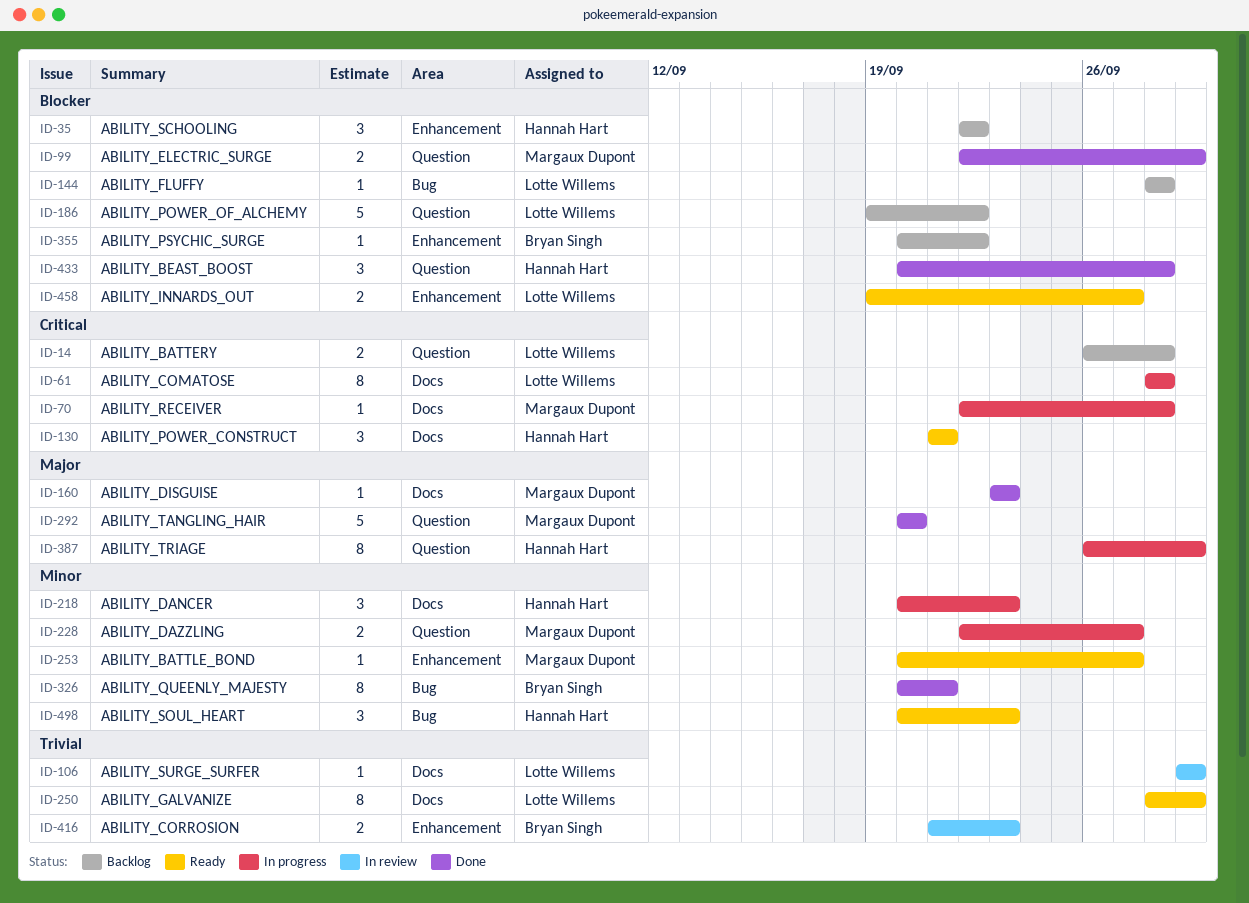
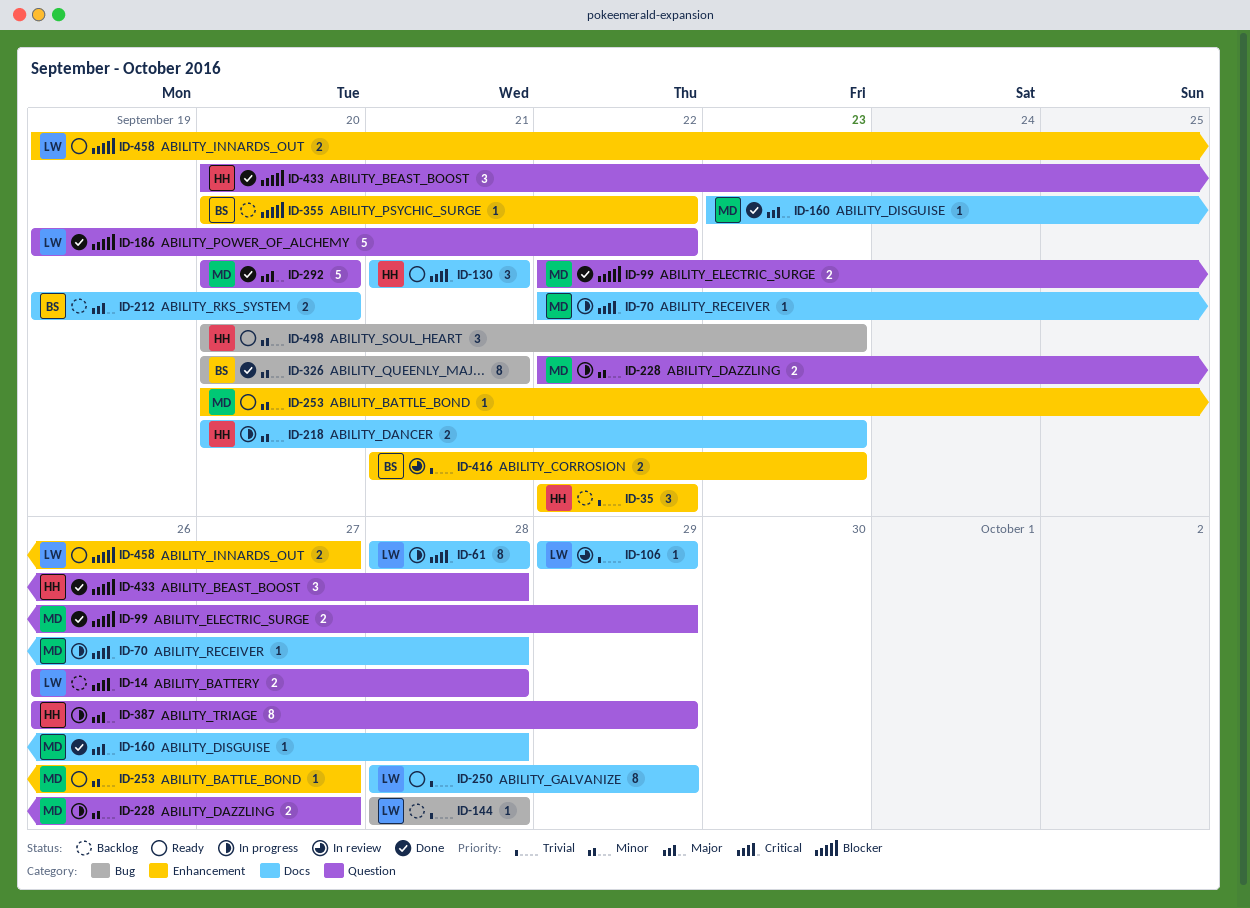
ID-35, priority: Blocker -> Trivial
ID-144, priority: Blocker -> Trivial
ID-160, due: Sep 23 -> Sep 28
ID-186, status: Backlog -> Done
ID-212: none -> present
ID-218, estimate: 3 -> 2

